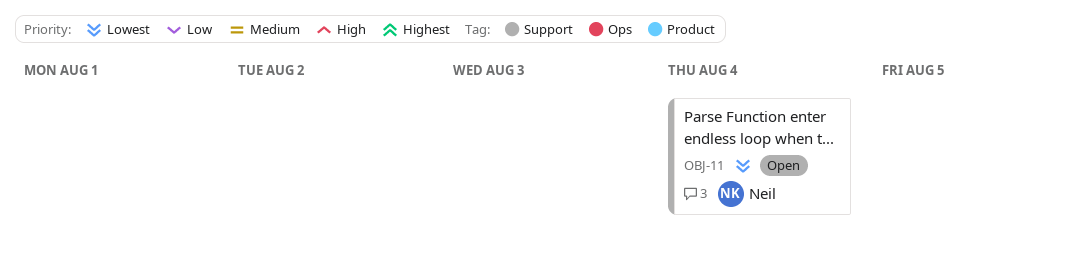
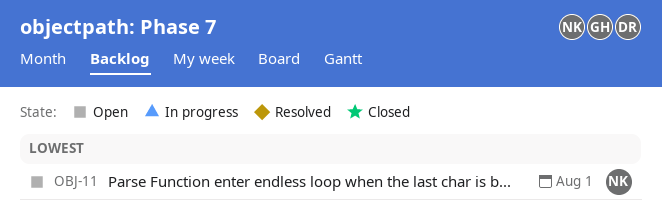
OBJ-11, due: Aug 4 -> Aug 1

